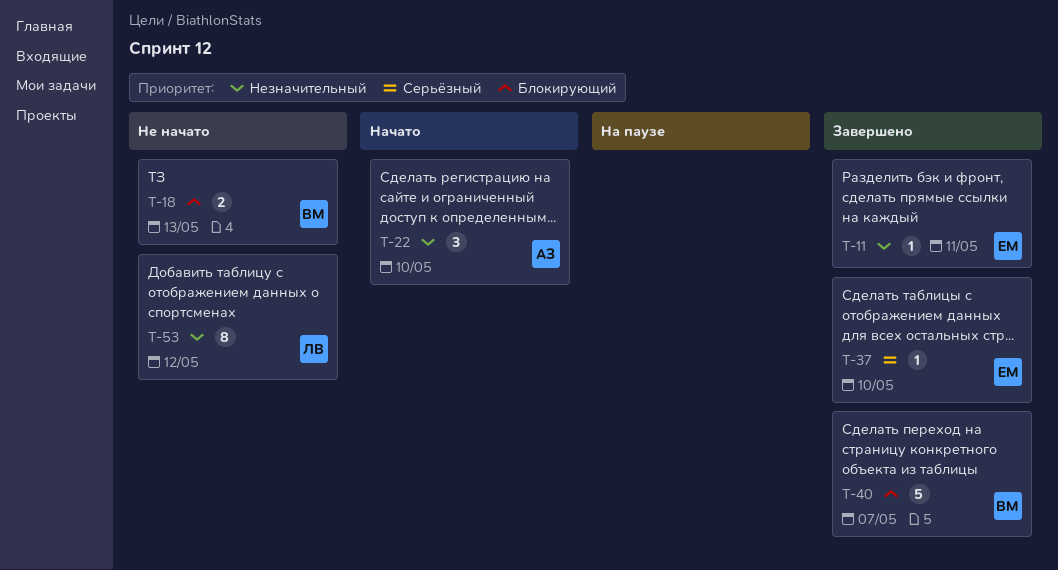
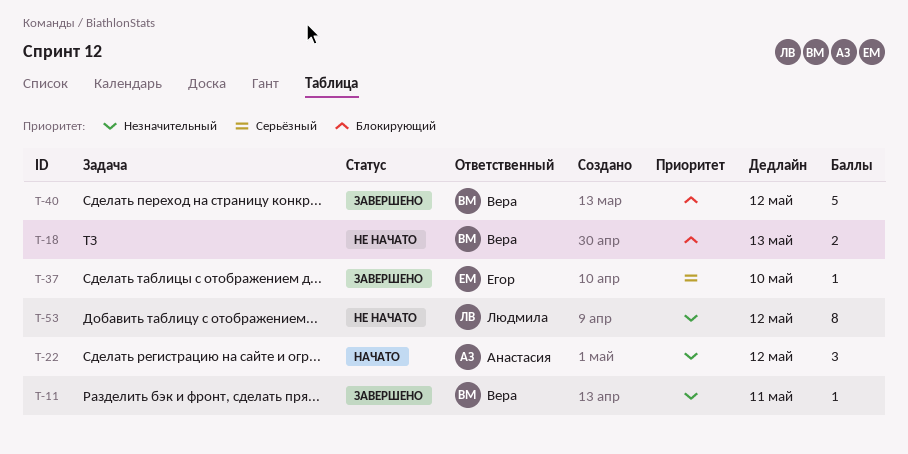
T-11, owner: Егор -> Вера
T-22, due: May 10 -> May 12
T-40, due: May 7 -> May 12

